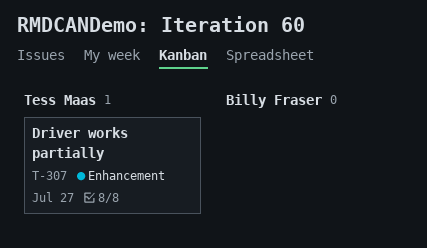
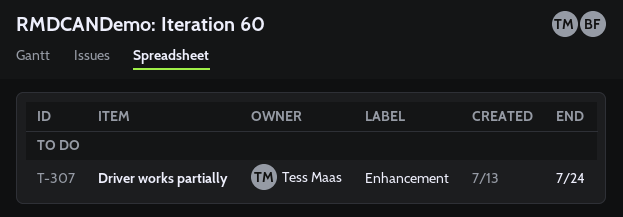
T-307, due: Jul 27 -> Jul 24

